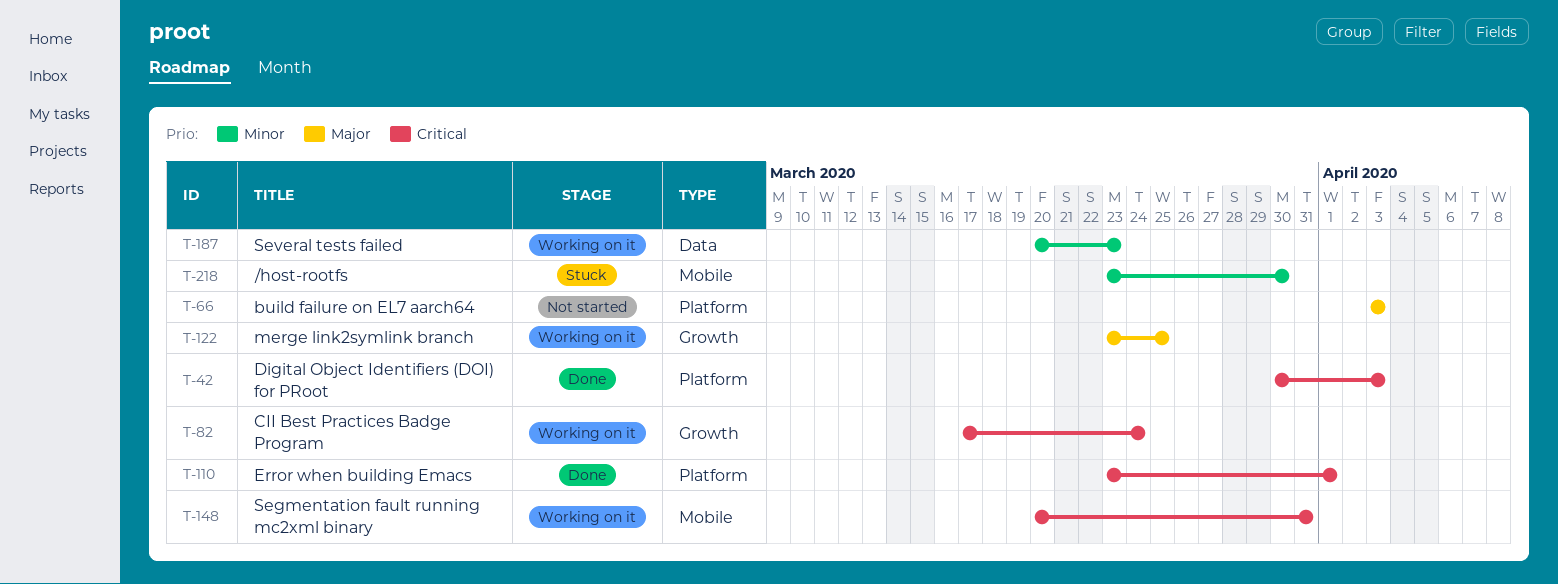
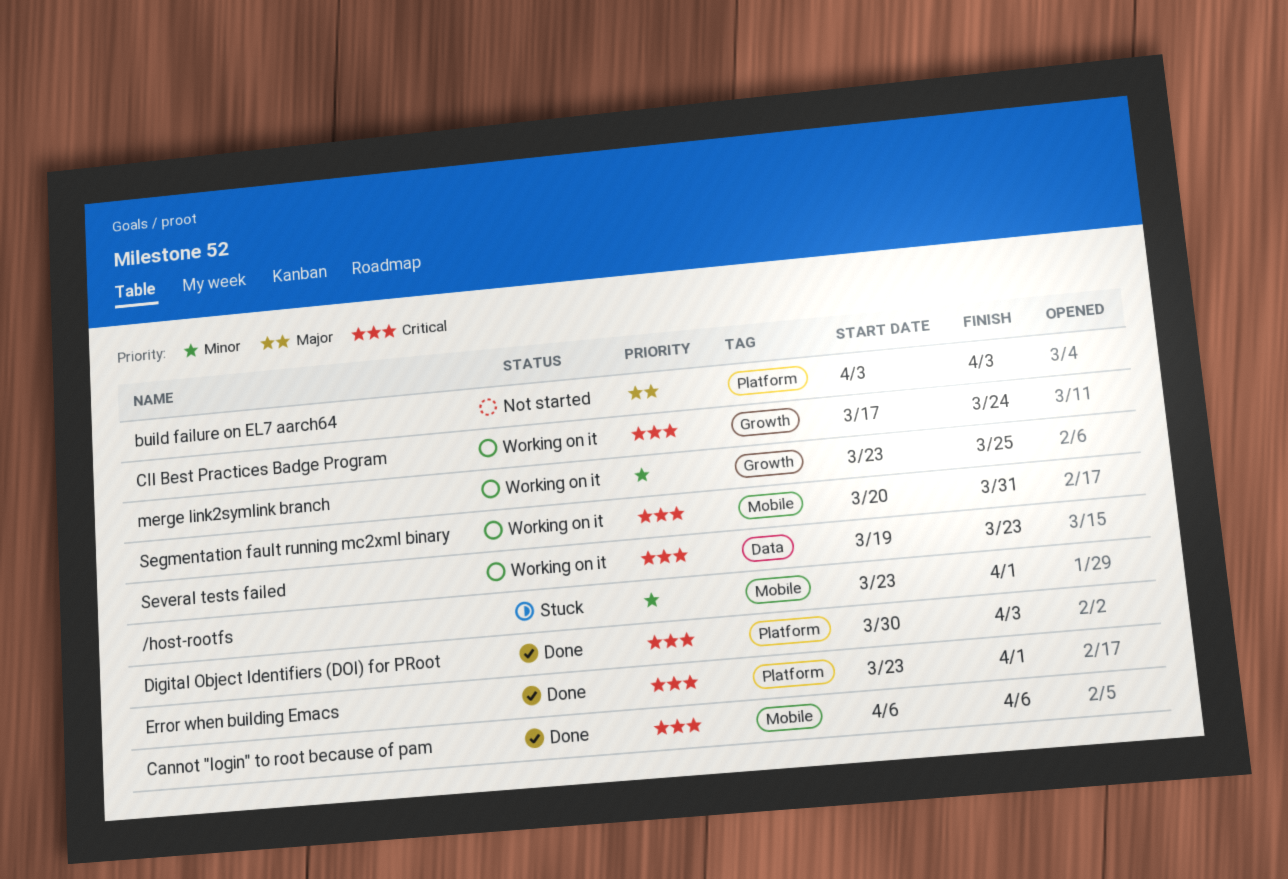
/host-rootfs, due: Mar 30 -> Apr 1
Cannot "login" to root because of pam: none -> present
merge link2symlink branch, priority: Major -> Minor
Several tests failed, priority: Minor -> Critical
Several tests failed, start: Mar 20 -> Mar 19

